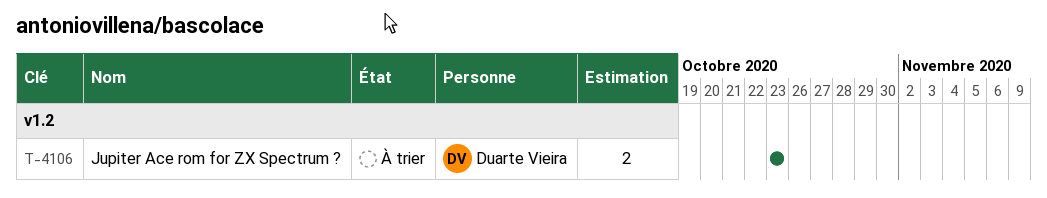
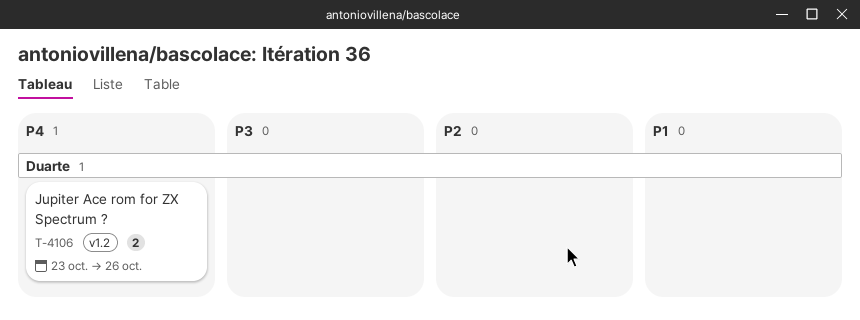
T-4106, due: Oct 23 -> Oct 26

